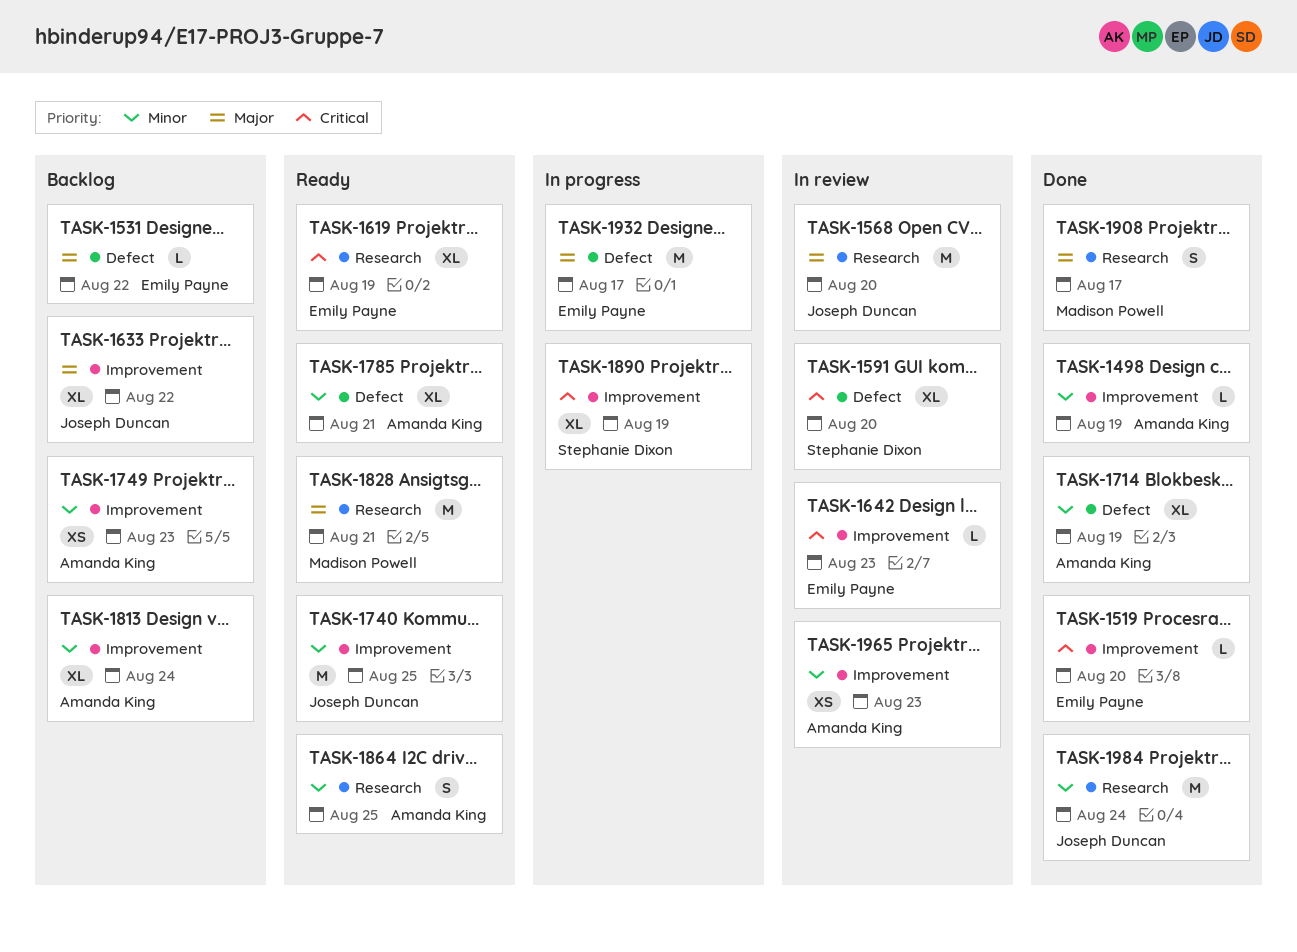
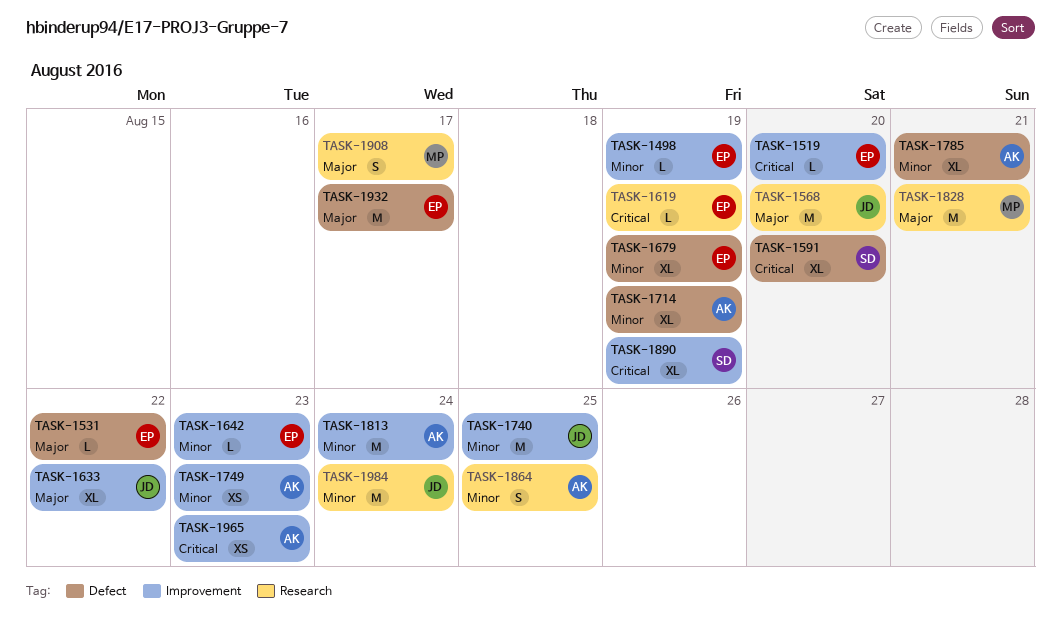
TASK-1498, owner: Amanda King -> Emily Payne
TASK-1619, estimate: XL -> L
TASK-1642, priority: Critical -> Minor
TASK-1679: none -> present
TASK-1813, estimate: XL -> M
TASK-1965, priority: Minor -> Critical

